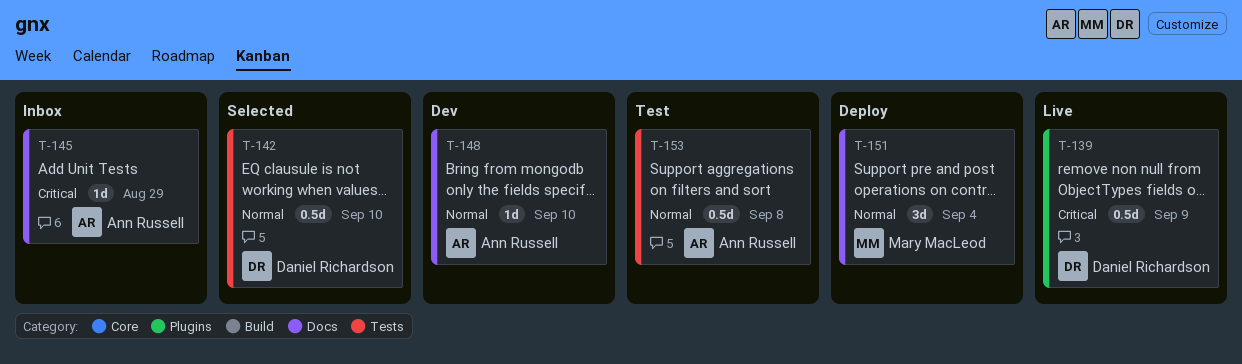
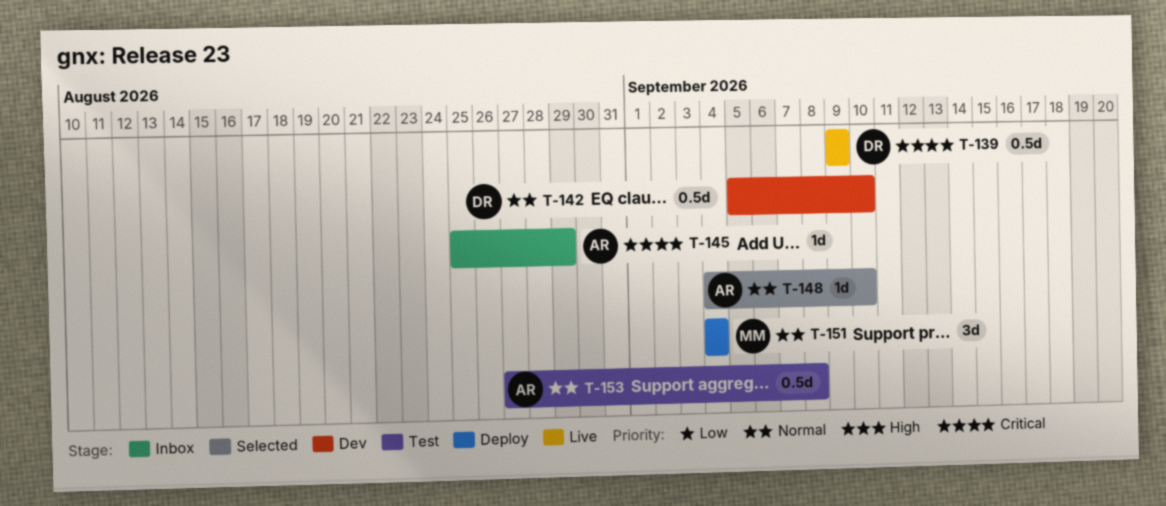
T-142, status: Selected -> Dev
T-148, status: Dev -> Selected

